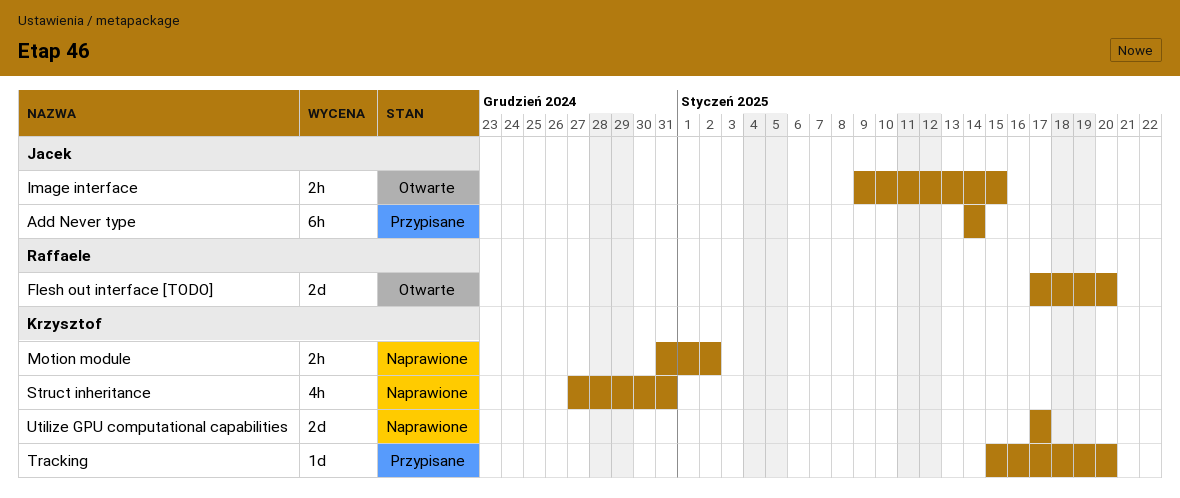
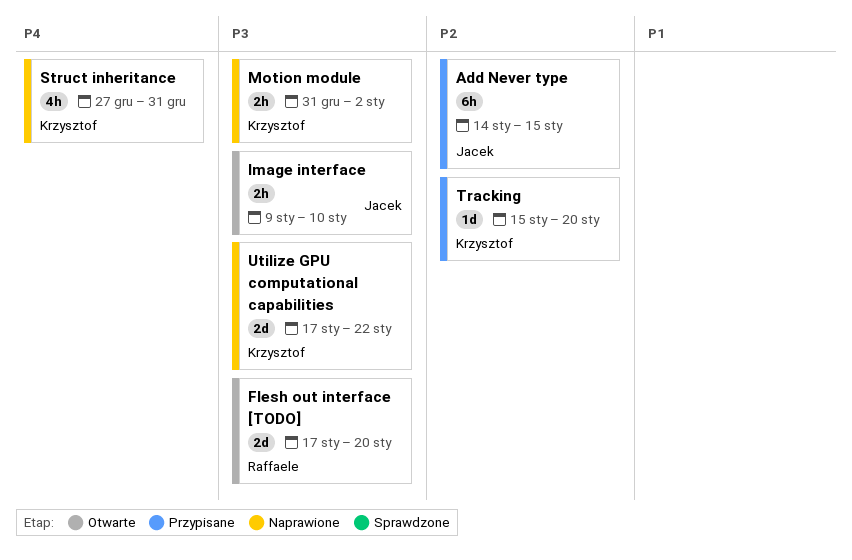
Add Never type, due: Jan 14 -> Jan 15
Image interface, due: Jan 15 -> Jan 10
Utilize GPU computational capabilities, due: Jan 17 -> Jan 22

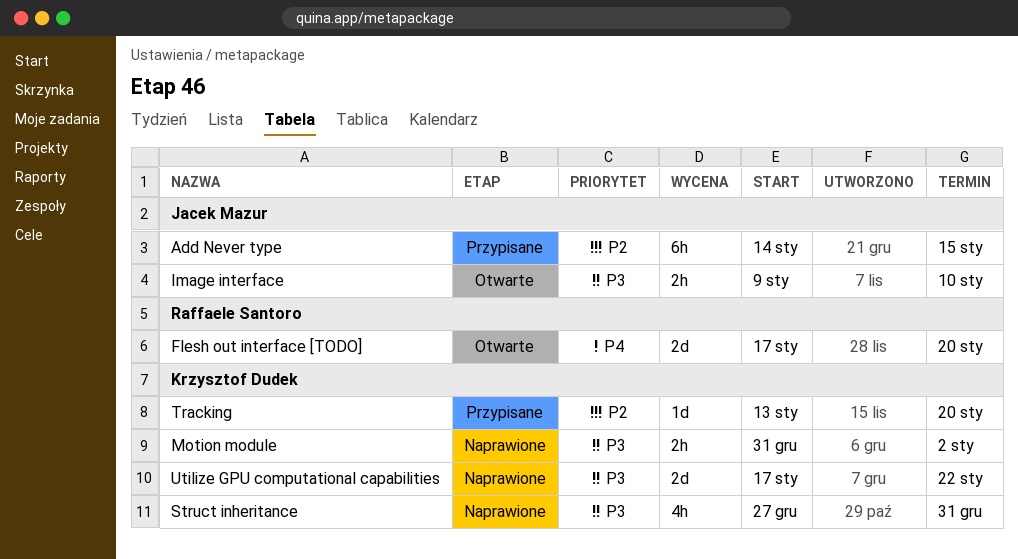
Flesh out interface [TODO], priority: P3 -> P4
Struct inheritance, priority: P4 -> P3
Tracking, start: Jan 15 -> Jan 13

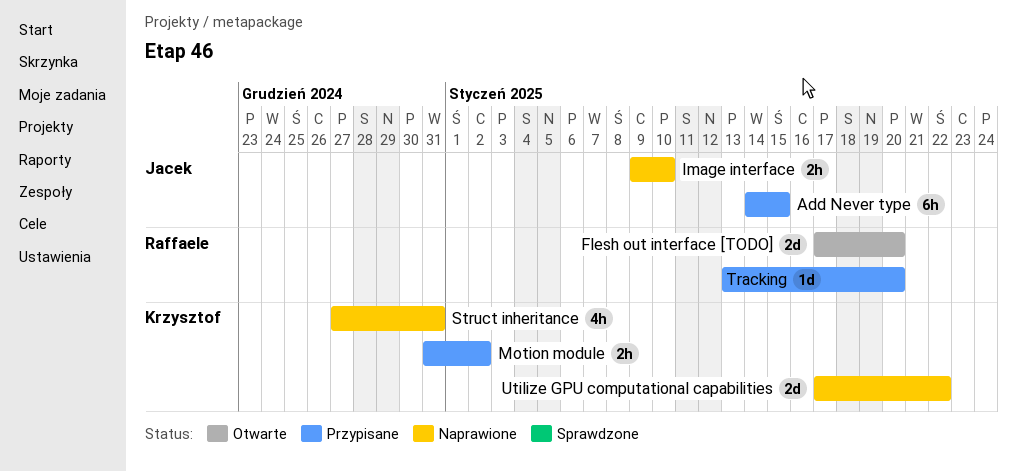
Image interface, status: Otwarte -> Naprawione
Motion module, status: Naprawione -> Przypisane
Tracking, owner: Krzysztof Dudek -> Raffaele Santoro

